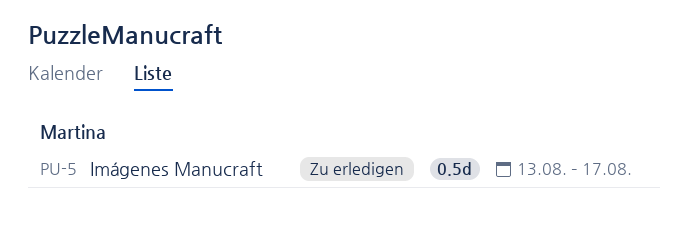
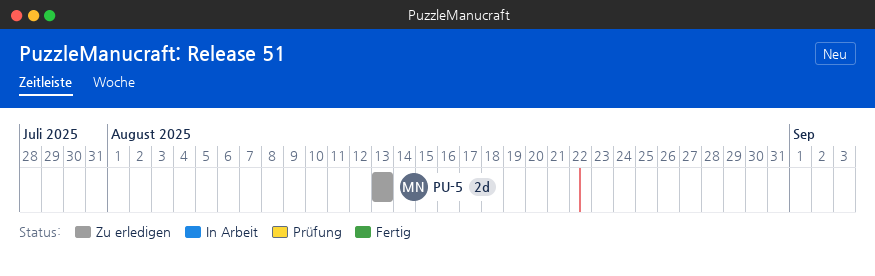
PU-5, estimate: 0.5d -> 2d
PU-5, due: Aug 17 -> Aug 13

